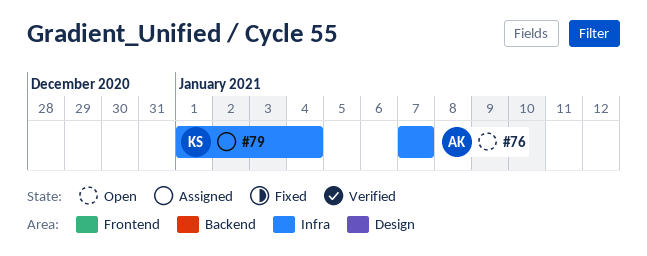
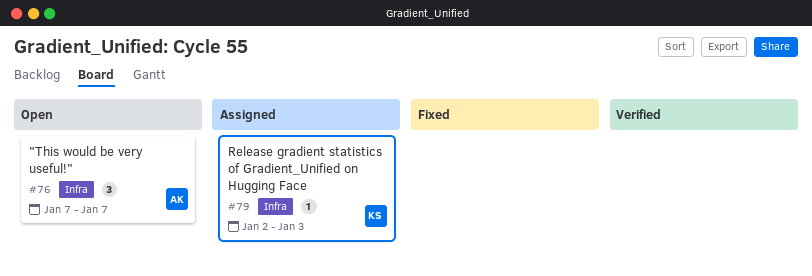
#79, start: Jan 1 -> Jan 2
#79, due: Jan 4 -> Jan 3

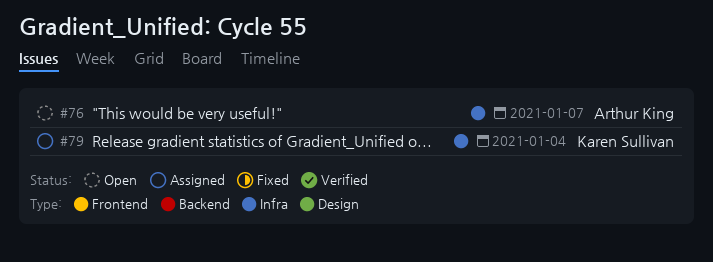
#79, due: Jan 3 -> Jan 4

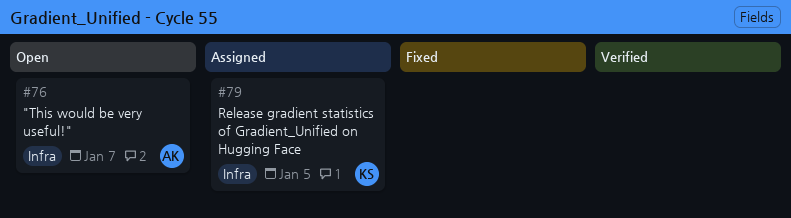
#79, due: Jan 4 -> Jan 5

